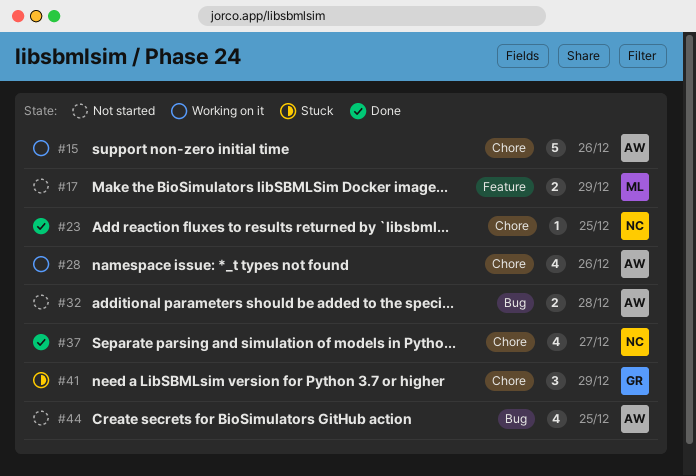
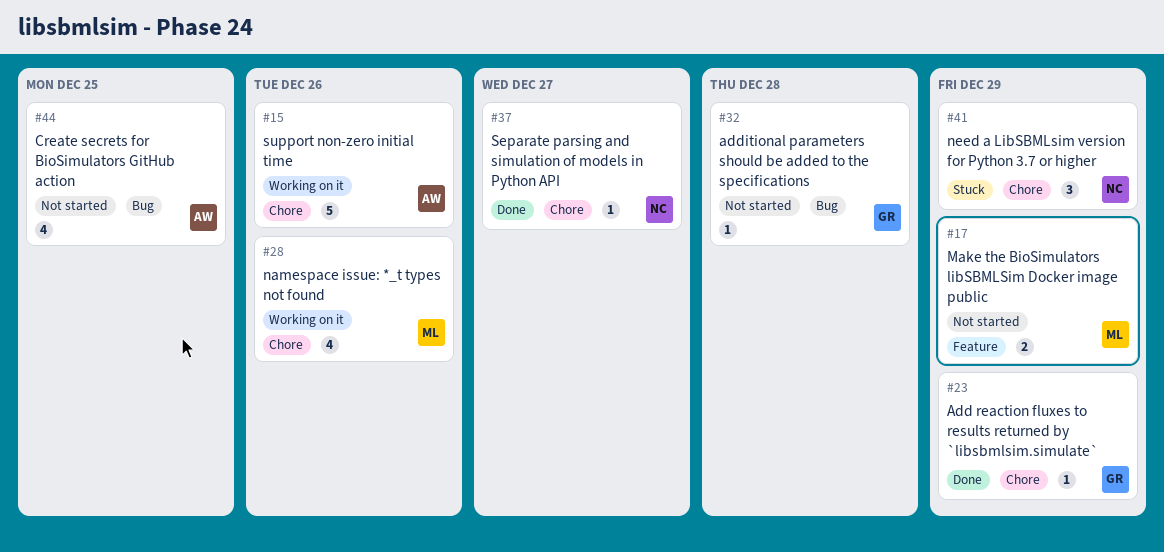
#23, owner: NC -> GR
#23, due: Dec 25 -> Dec 29
#28, owner: AW -> ML
#32, owner: AW -> GR
#32, estimate: 2 -> 1
#37, estimate: 4 -> 1
#41, owner: GR -> NC

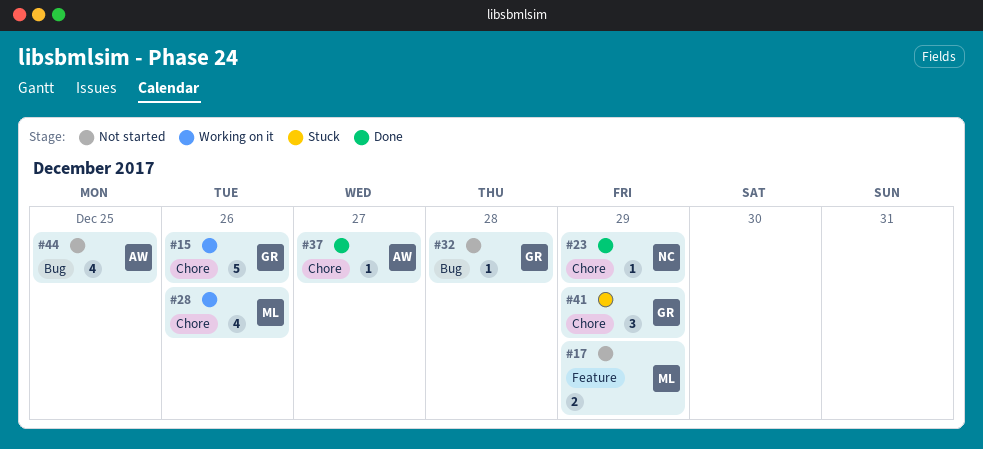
#15, owner: AW -> GR
#23, owner: GR -> NC
#37, owner: NC -> AW
#41, owner: NC -> GR

